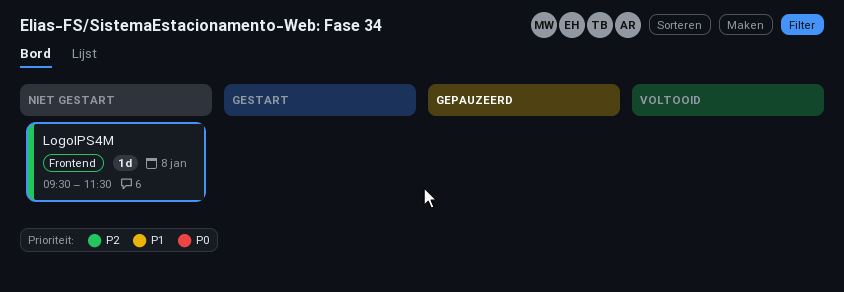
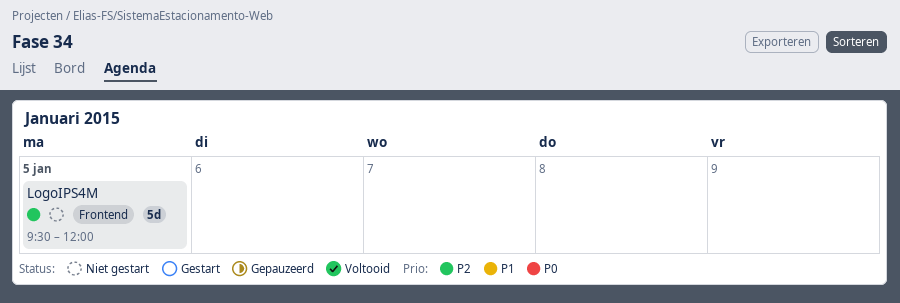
LogoIPS4M, estimate: 1d -> 5d
LogoIPS4M, day: Jan 8 -> Jan 5
LogoIPS4M, ends: 11:30 -> 12:00

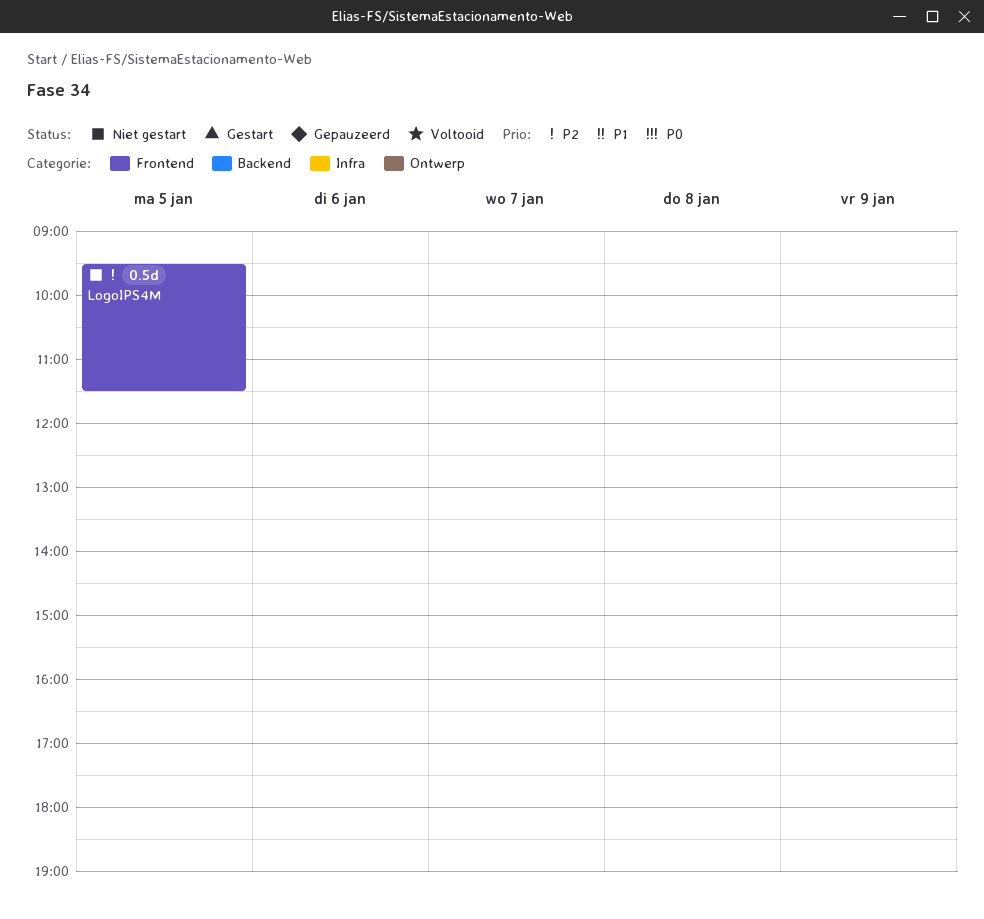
LogoIPS4M, estimate: 5d -> 0.5d
LogoIPS4M, ends: 12:00 -> 11:30

